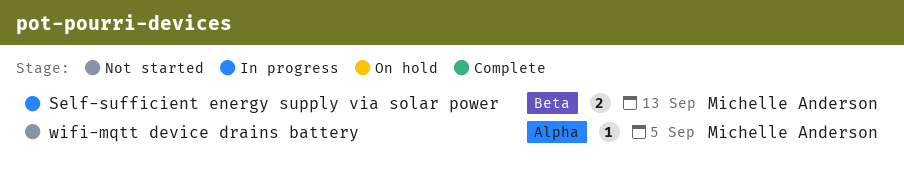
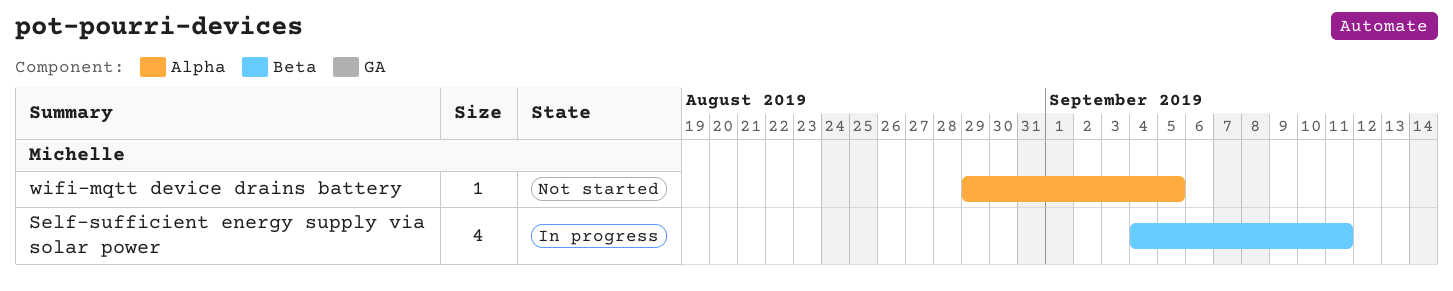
Self-sufficient energy supply via solar power, estimate: 2 -> 4
Self-sufficient energy supply via solar power, due: Sep 13 -> Sep 11

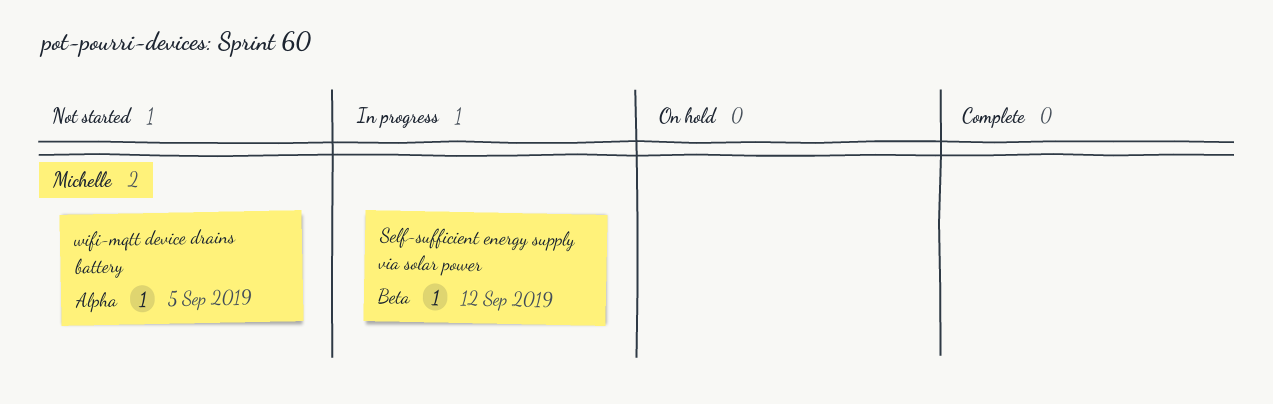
Self-sufficient energy supply via solar power, estimate: 4 -> 1
Self-sufficient energy supply via solar power, due: Sep 11 -> Sep 12

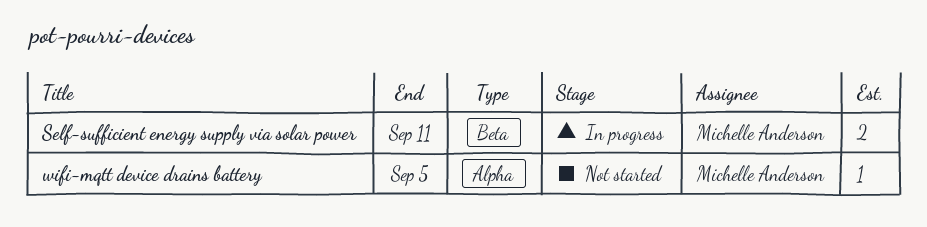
Self-sufficient energy supply via solar power, estimate: 1 -> 2
Self-sufficient energy supply via solar power, due: Sep 12 -> Sep 11

